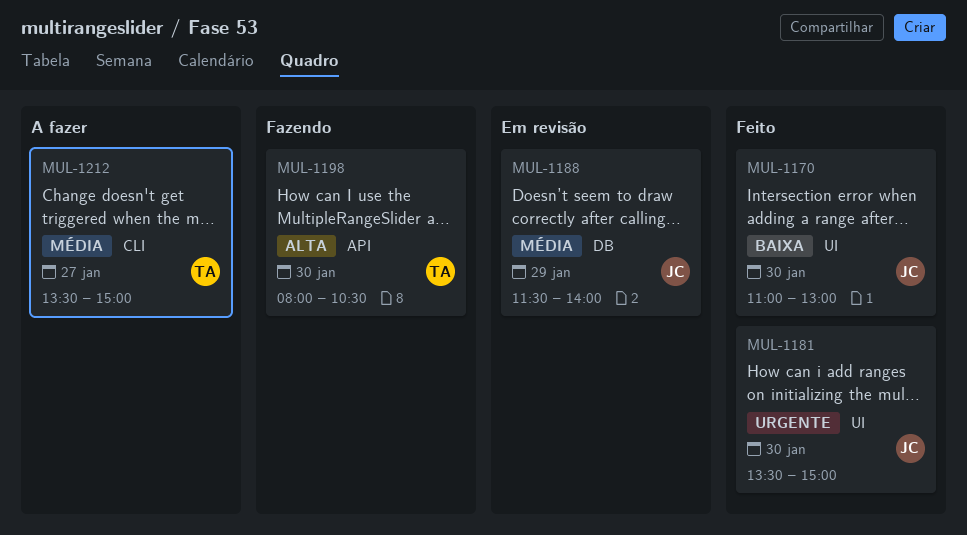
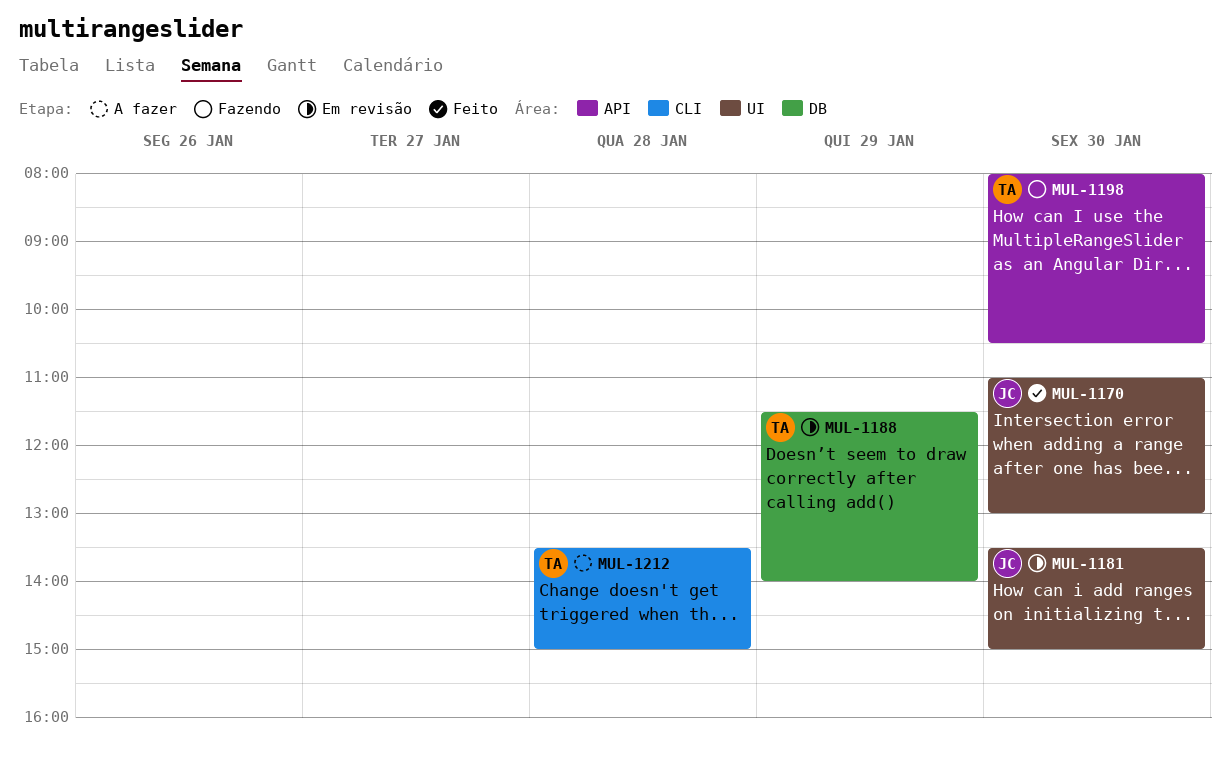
MUL-1181, status: Feito -> Em revisão
MUL-1188, owner: JC -> TA
MUL-1212, day: Jan 27 -> Jan 28

